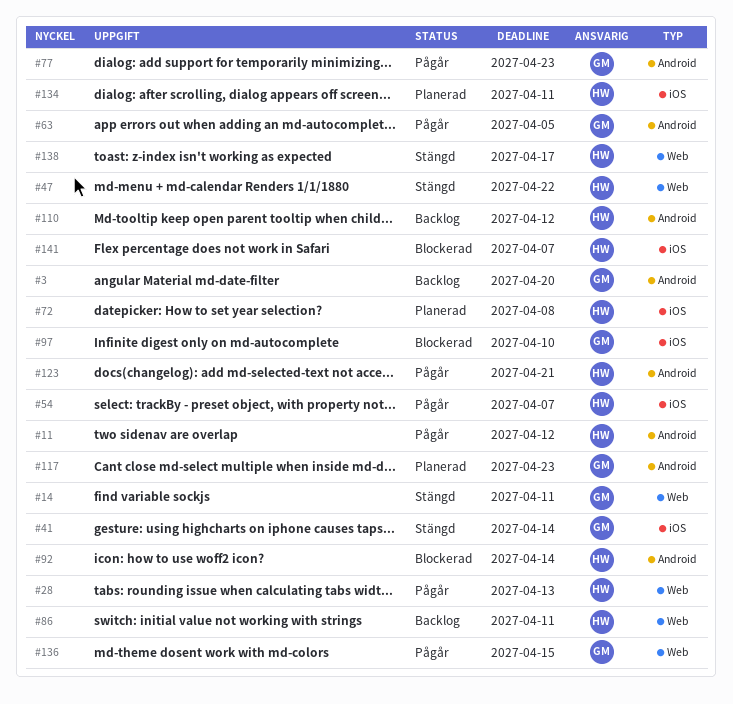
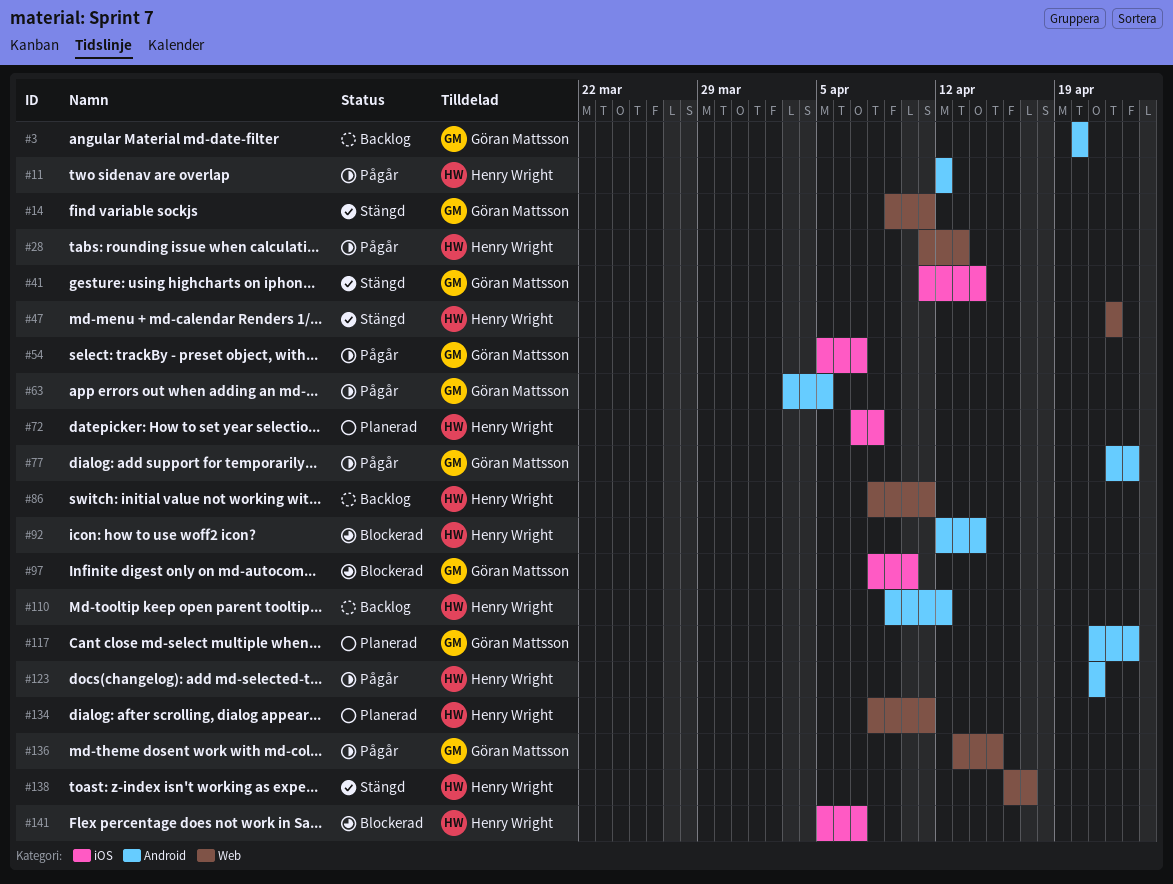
#54, owner: Henry Wright -> Göran Mattsson
#134, label: iOS -> Web

